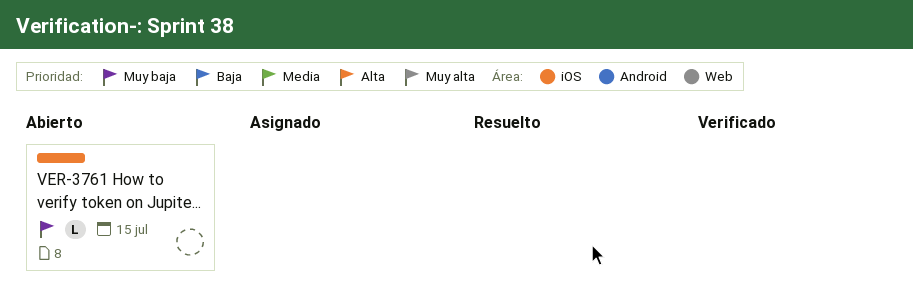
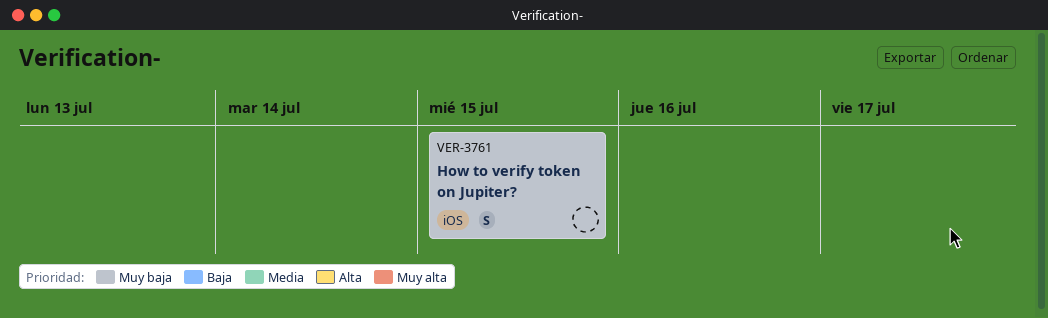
VER-3761, estimate: L -> S

